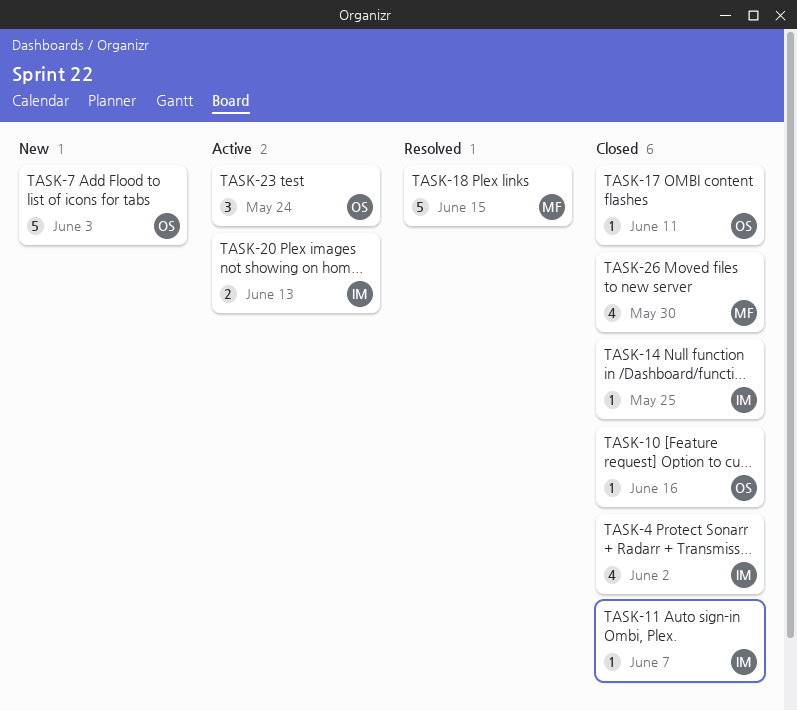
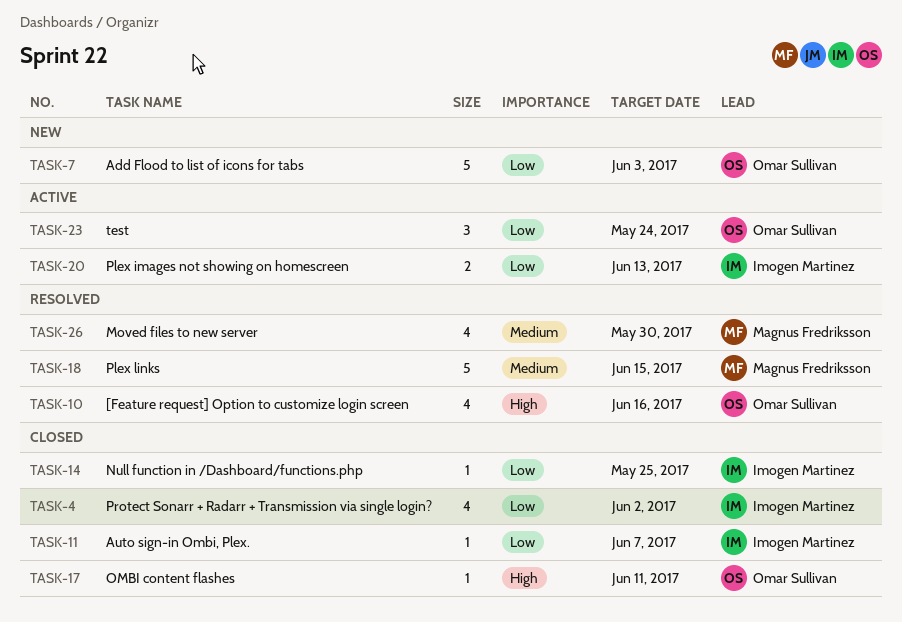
TASK-10, status: Closed -> Resolved
TASK-10, estimate: 1 -> 4
TASK-26, status: Closed -> Resolved

